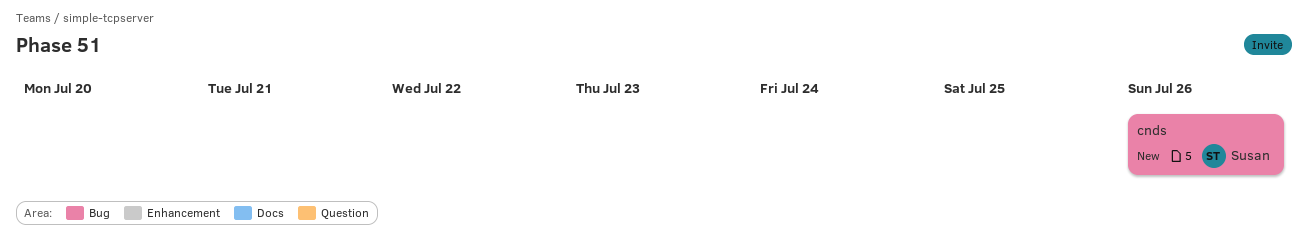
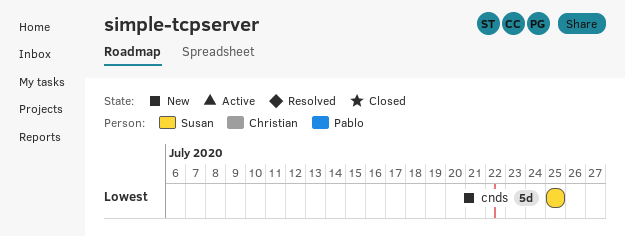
cnds, due: Jul 26 -> Jul 25

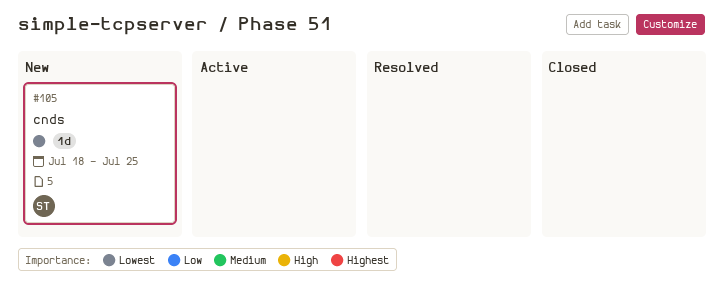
cnds, estimate: 5d -> 1d
cnds, start: Jul 25 -> Jul 18

